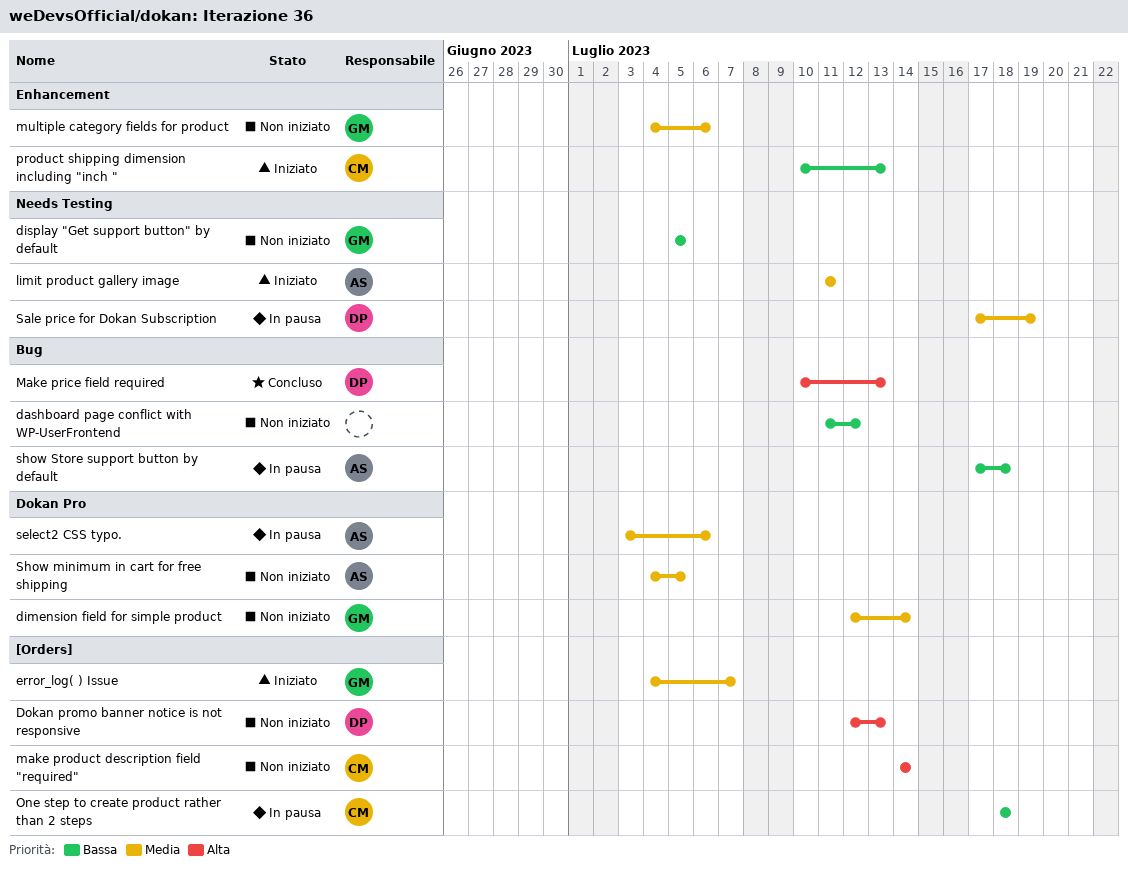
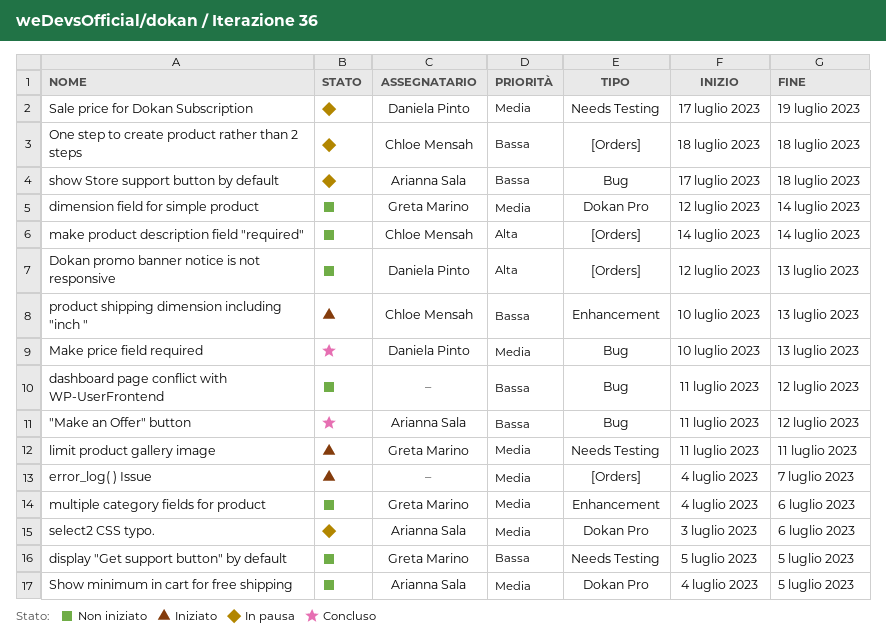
"Make an Offer" button: none -> present
error_log( ) Issue, owner: Greta Marino -> none
limit product gallery image, owner: Arianna Sala -> Greta Marino
Make price field required, priority: Alta -> Media

